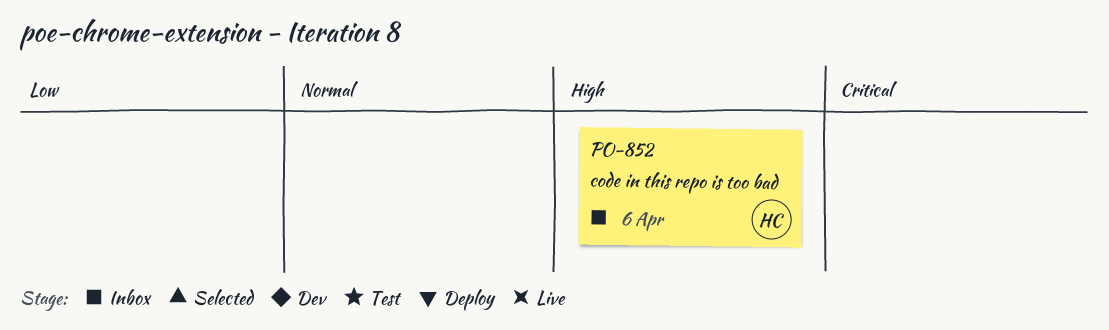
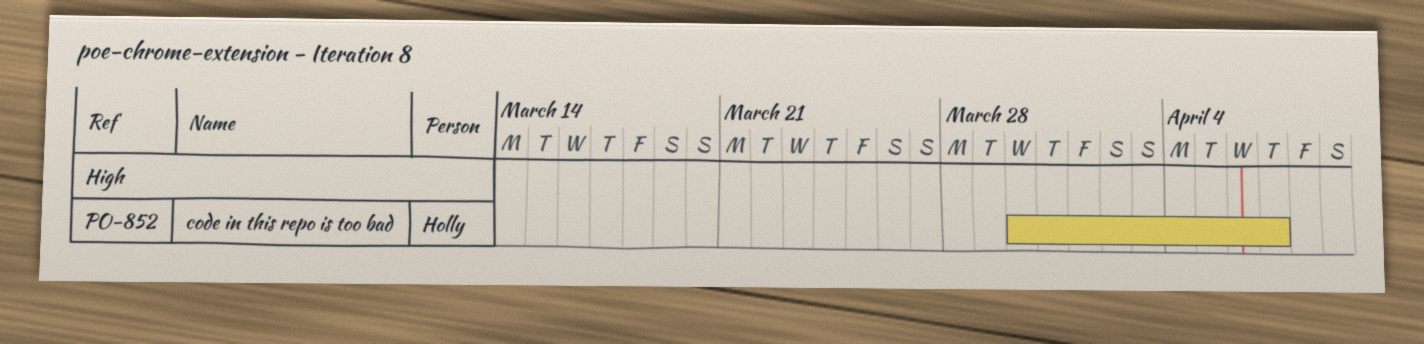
PO-852, due: Apr 6 -> Apr 7

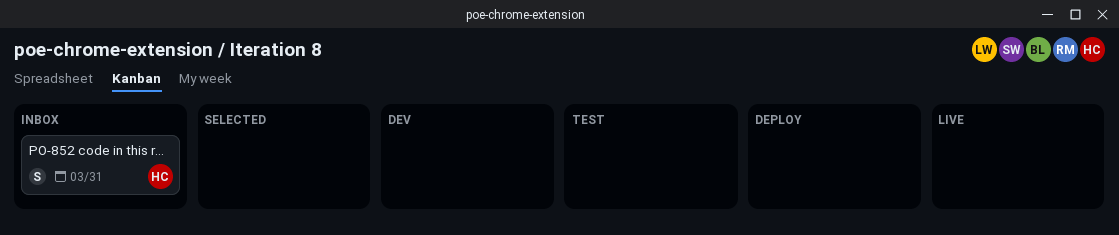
PO-852, due: Apr 7 -> Mar 31

